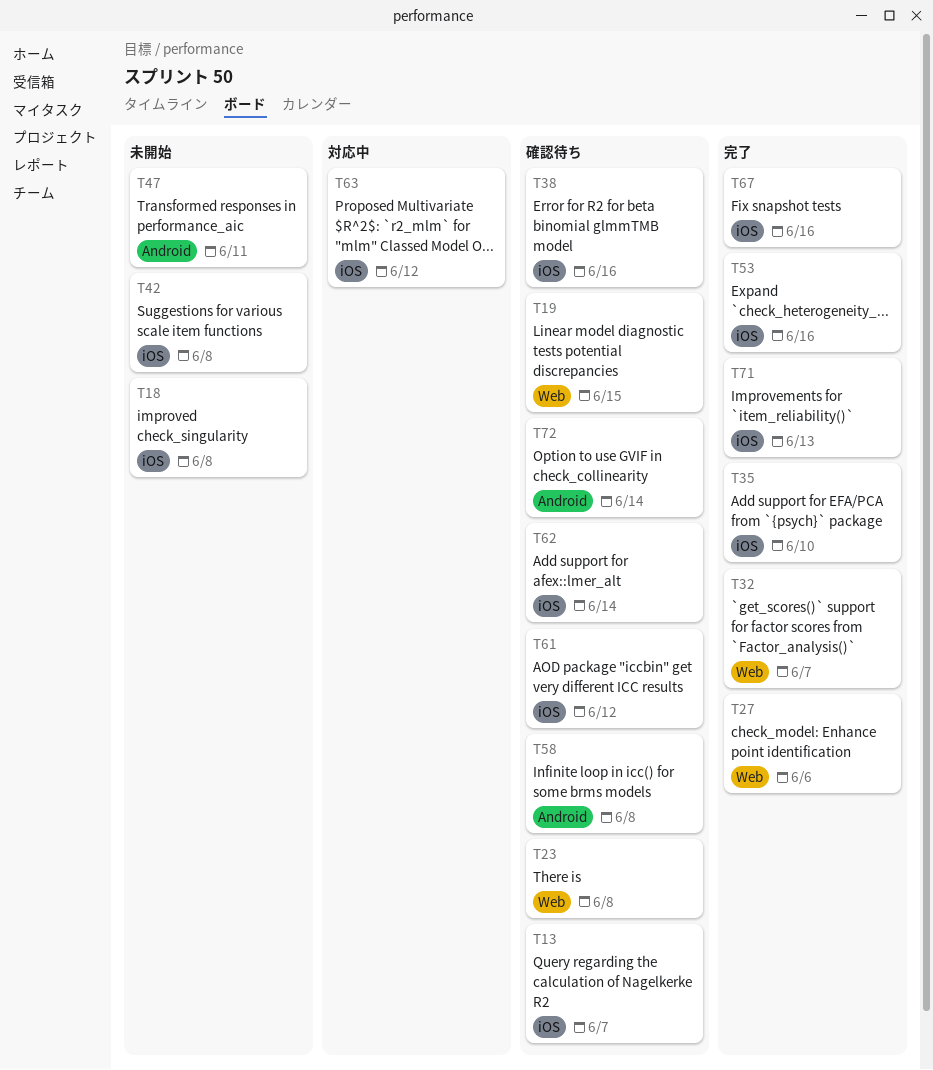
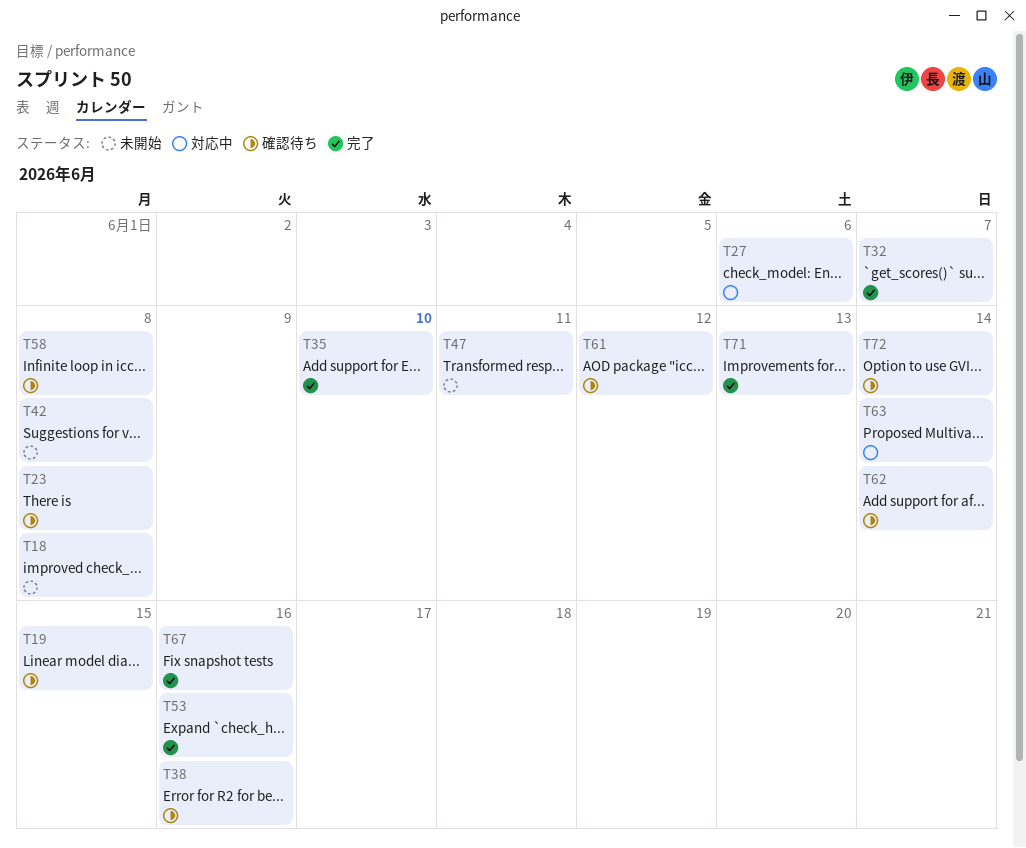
T13: present -> none
T27, status: 完了 -> 対応中
T63, due: Jun 12 -> Jun 14

